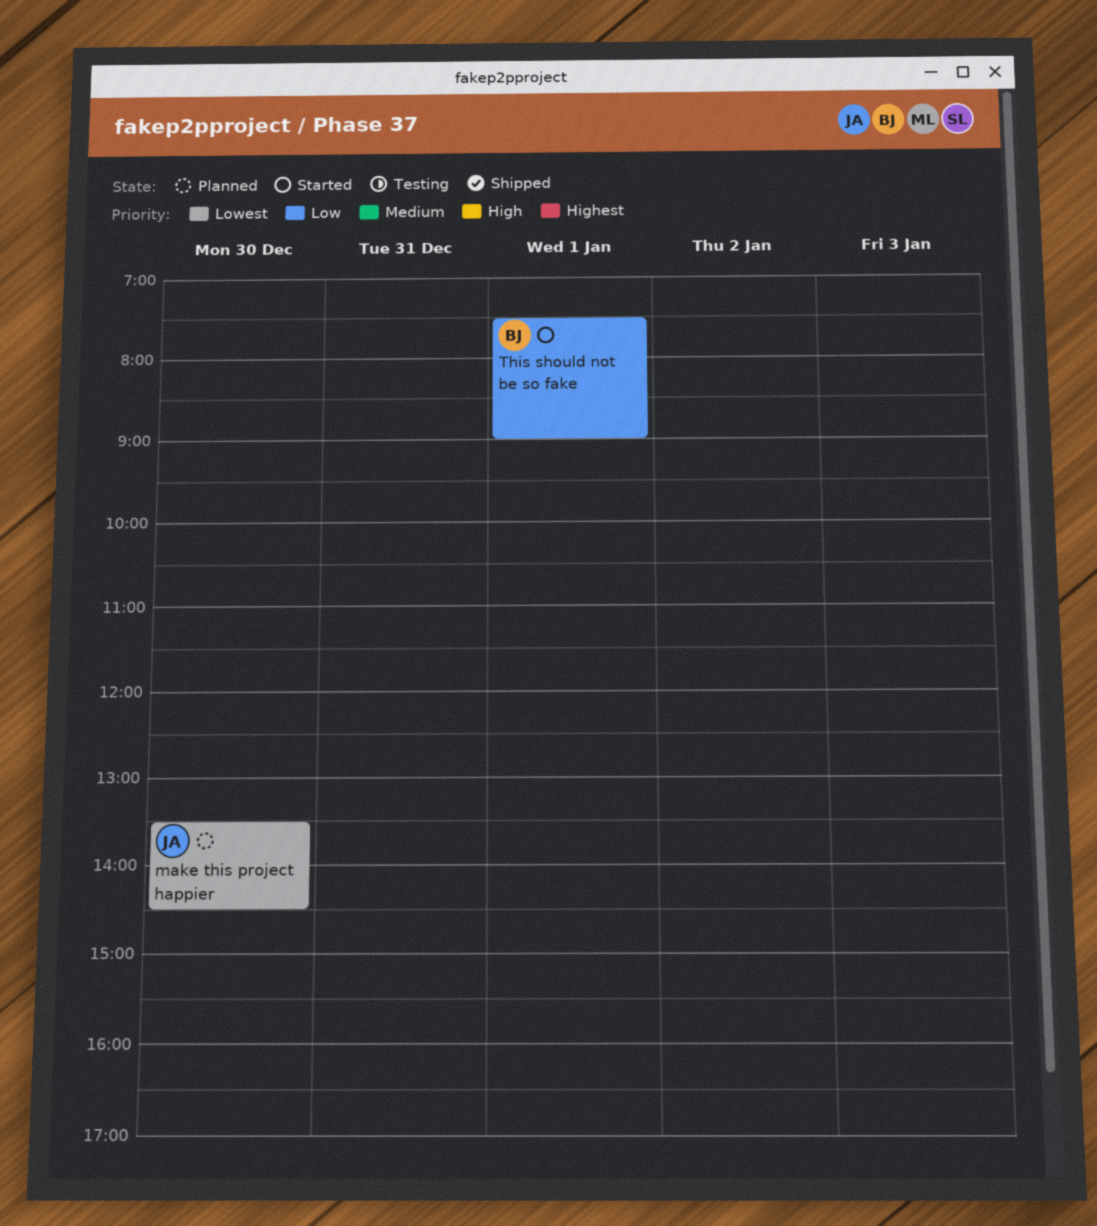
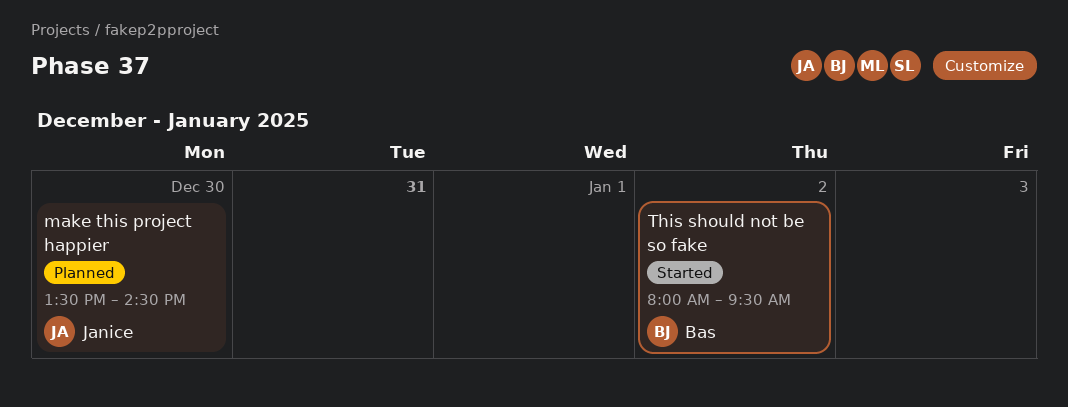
This should not be so fake, day: Jan 1 -> Jan 2
This should not be so fake, begins: 07:30 -> 08:00
This should not be so fake, ends: 09:00 -> 09:30

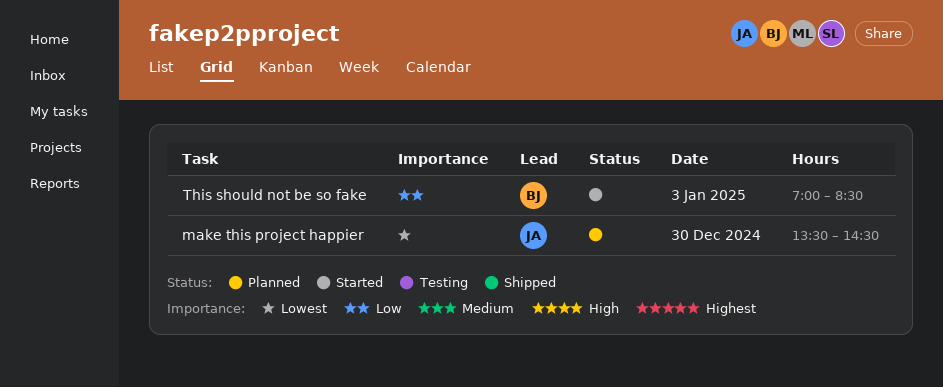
This should not be so fake, day: Jan 2 -> Jan 3
This should not be so fake, begins: 08:00 -> 07:00
This should not be so fake, ends: 09:30 -> 08:30

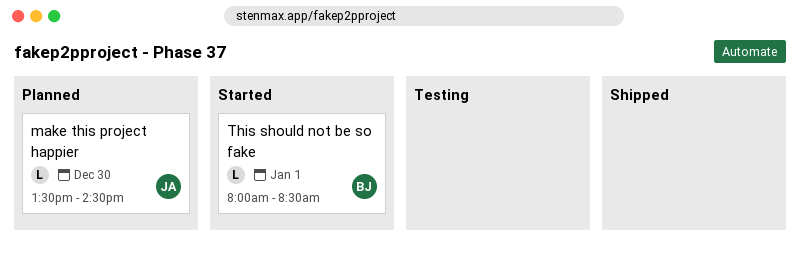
This should not be so fake, day: Jan 3 -> Jan 1
This should not be so fake, begins: 07:00 -> 08:00

